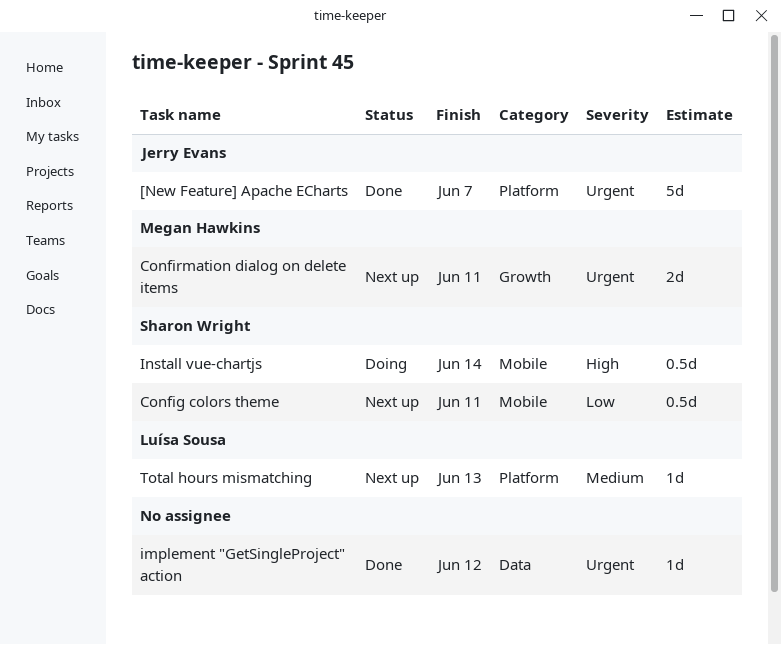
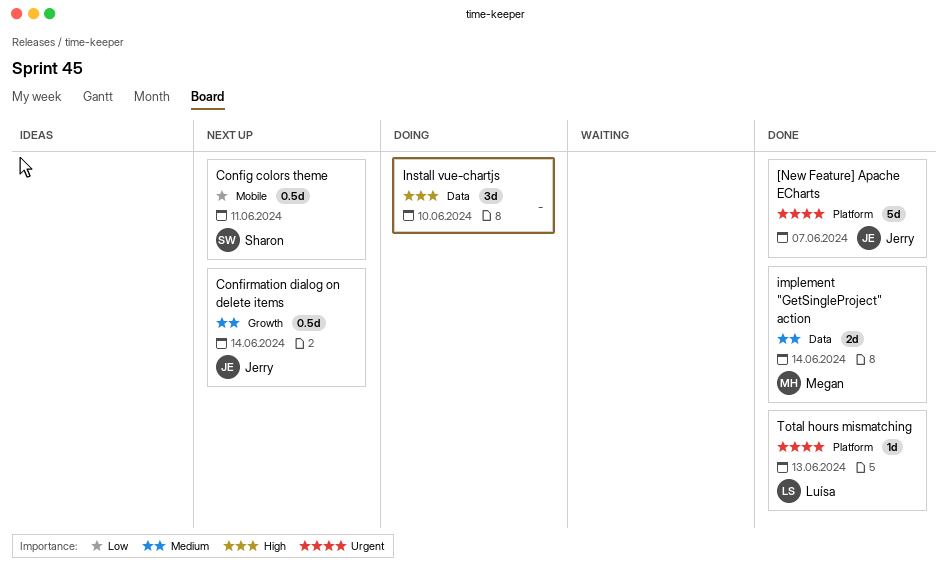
Confirmation dialog on delete items, owner: Megan Hawkins -> Jerry Evans
Confirmation dialog on delete items, priority: Urgent -> Medium
Confirmation dialog on delete items, estimate: 2d -> 0.5d
Confirmation dialog on delete items, due: Jun 11 -> Jun 14
implement "GetSingleProject" action, owner: none -> Megan Hawkins
implement "GetSingleProject" action, priority: Urgent -> Medium
implement "GetSingleProject" action, estimate: 1d -> 2d
implement "GetSingleProject" action, due: Jun 12 -> Jun 14
Install vue-chartjs, owner: Sharon Wright -> none
Install vue-chartjs, label: Mobile -> Data
Install vue-chartjs, estimate: 0.5d -> 3d
Install vue-chartjs, due: Jun 14 -> Jun 10
Total hours mismatching, status: Next up -> Done
Total hours mismatching, priority: Medium -> Urgent

